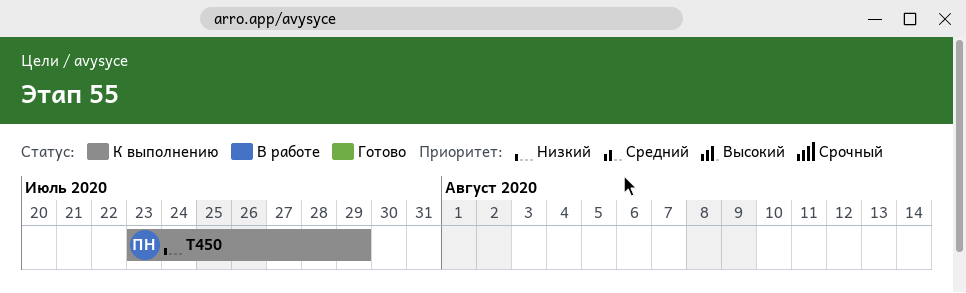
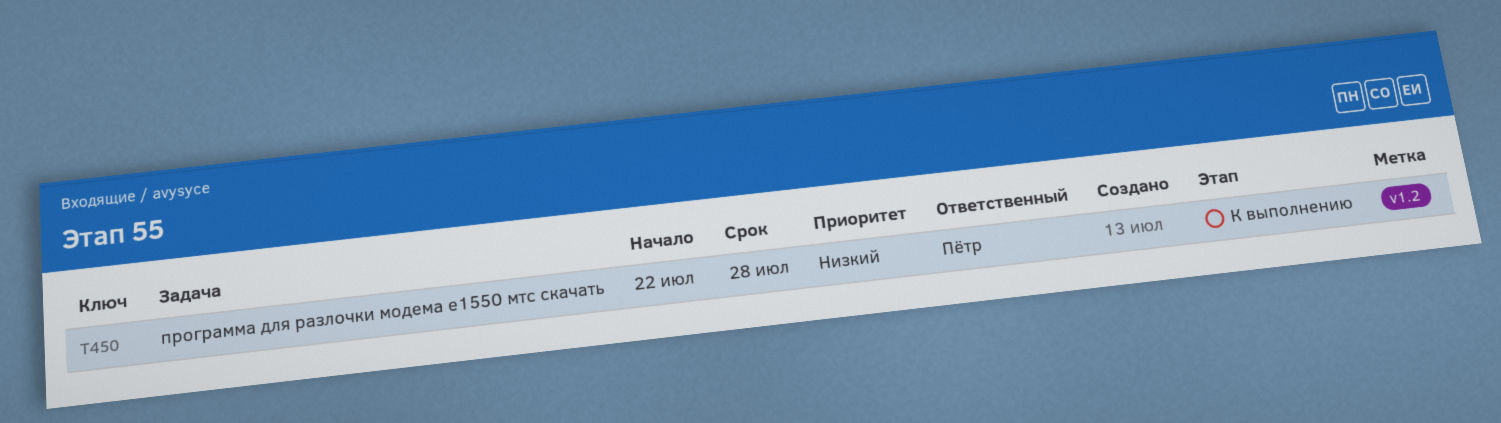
T450, start: Jul 23 -> Jul 22
T450, due: Jul 29 -> Jul 28

